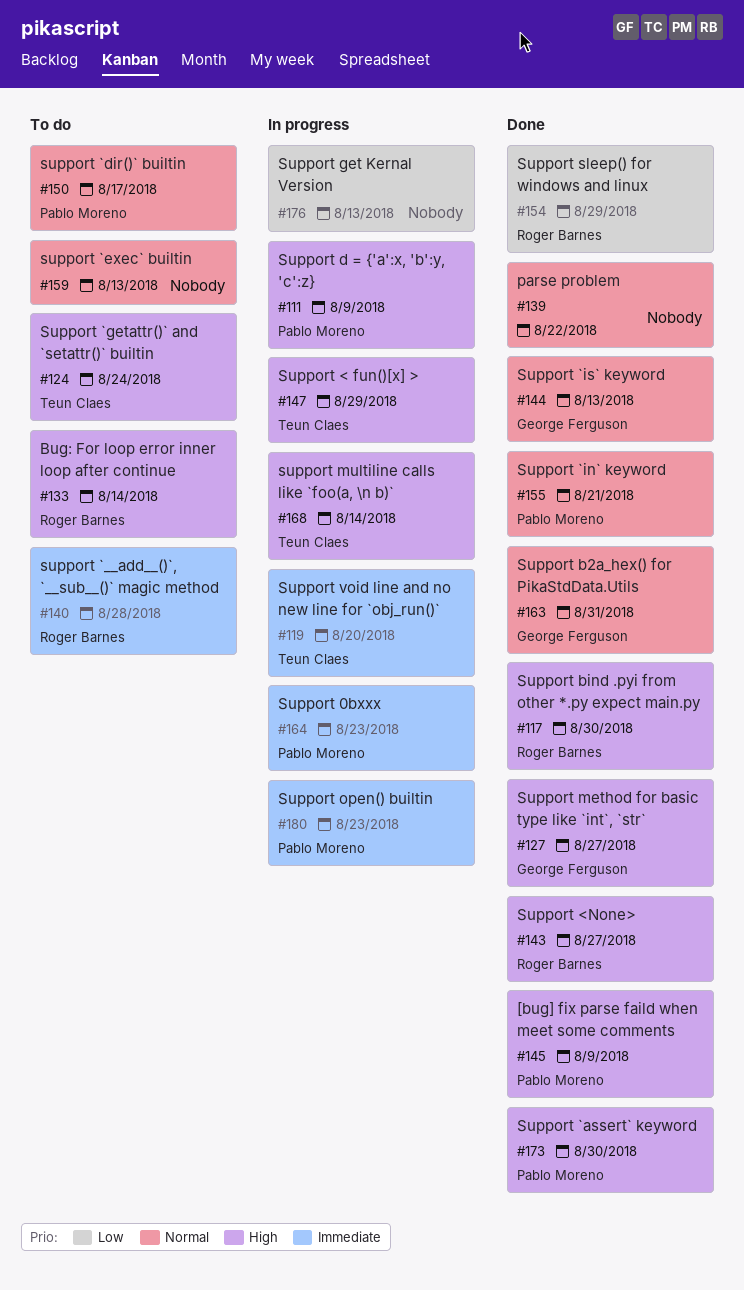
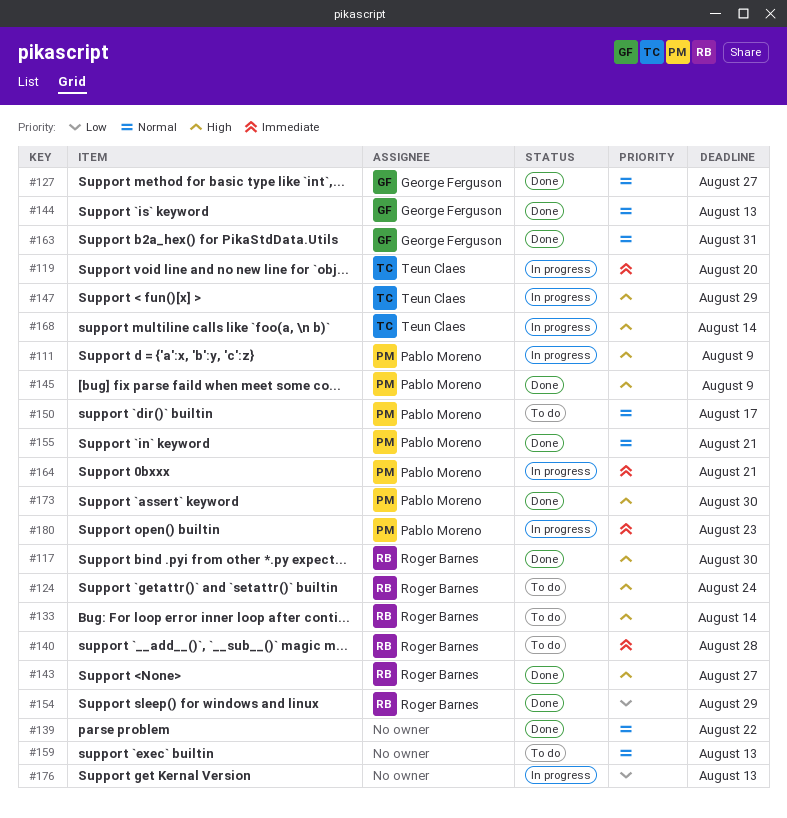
#124, owner: Teun Claes -> Roger Barnes
#127, priority: High -> Normal
#164, due: Aug 23 -> Aug 21

